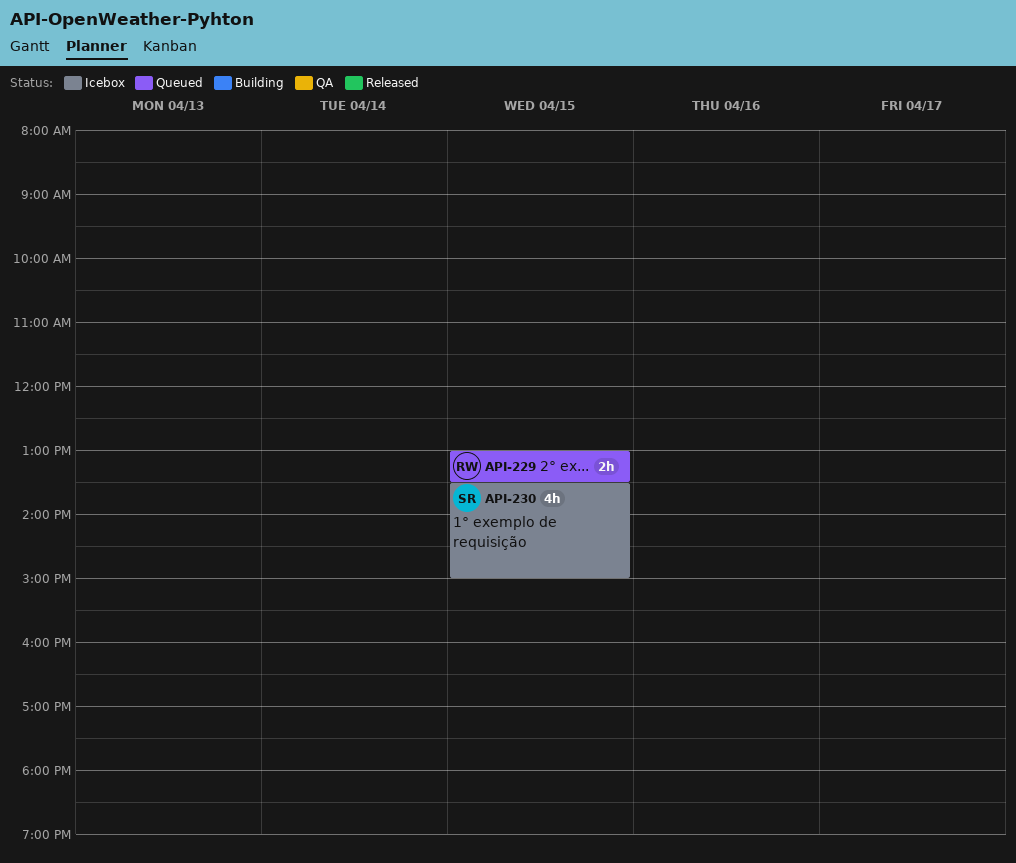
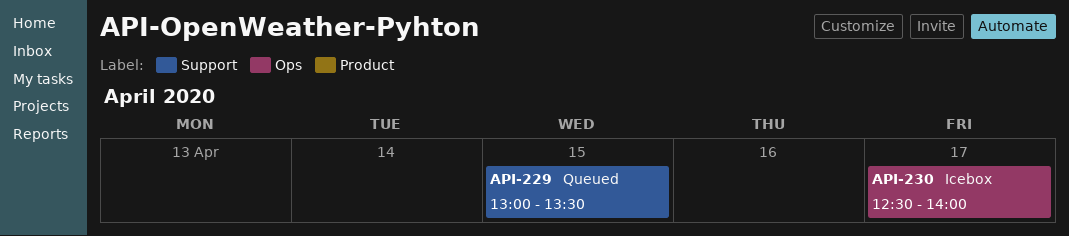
API-230, day: Apr 15 -> Apr 17
API-230, begins: 13:30 -> 12:30
API-230, ends: 15:00 -> 14:00

